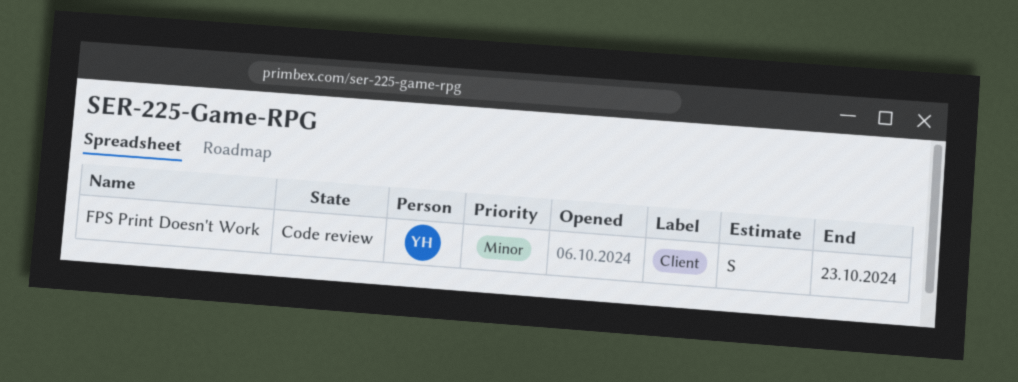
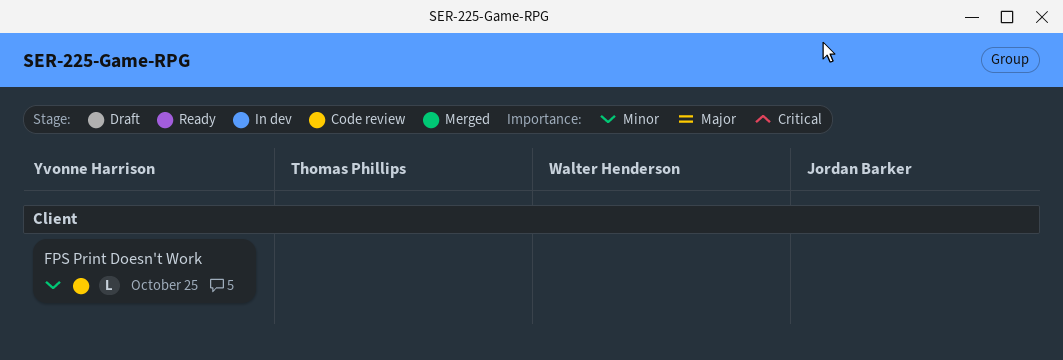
FPS Print Doesn't Work, estimate: S -> L
FPS Print Doesn't Work, due: Oct 23 -> Oct 25

